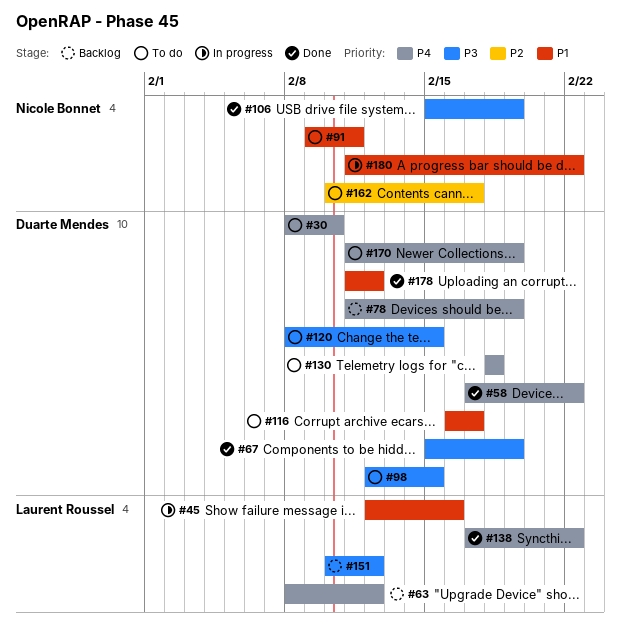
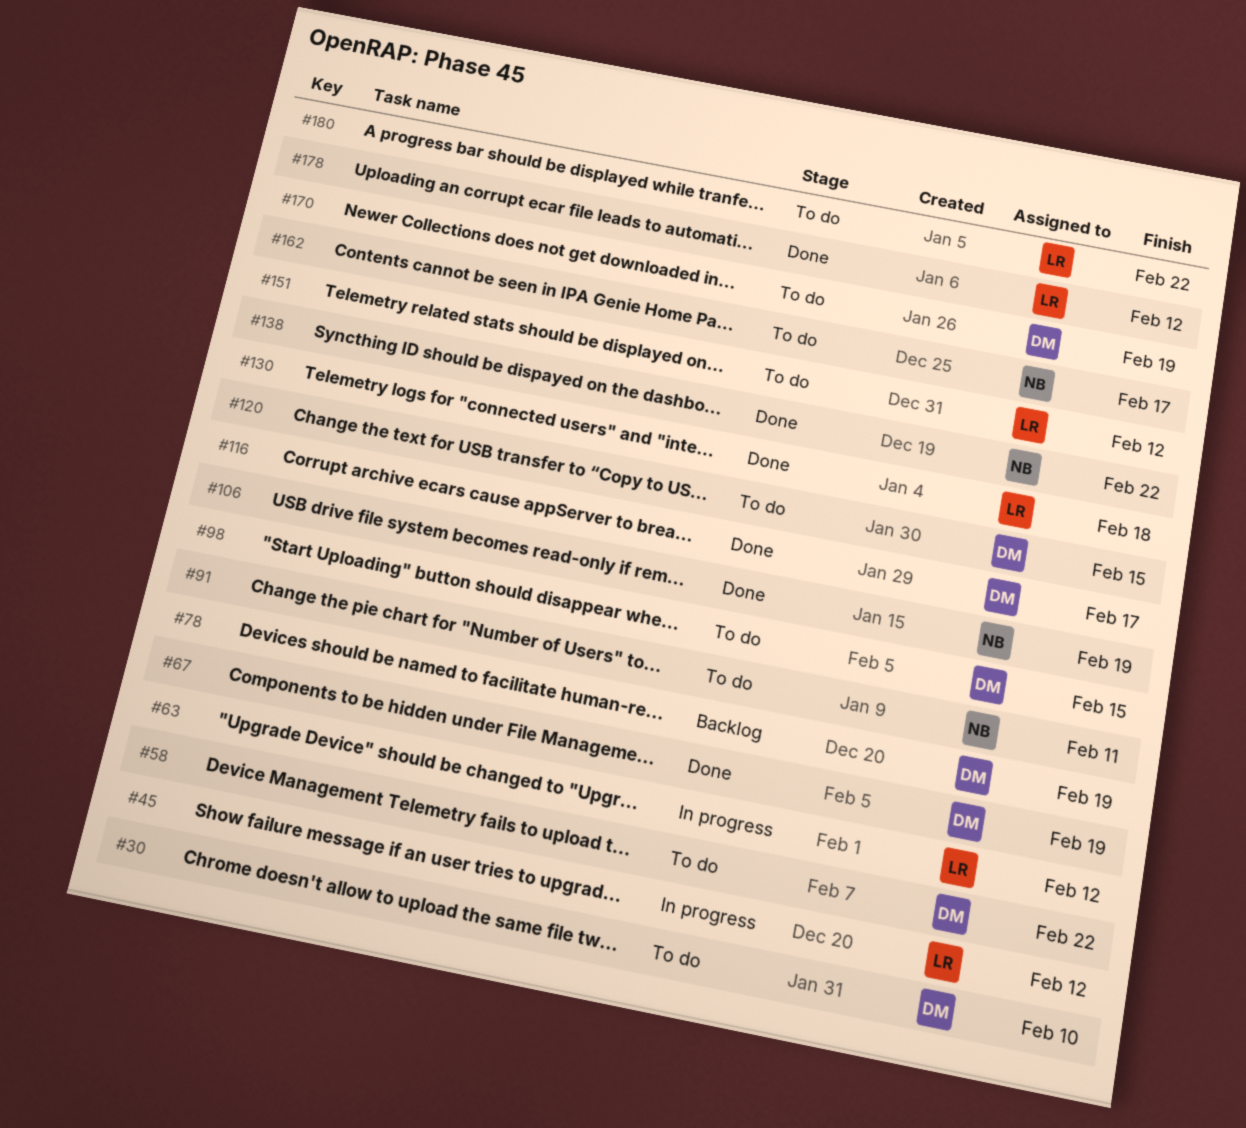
#45, due: Feb 16 -> Feb 12
#58, status: Done -> To do
#63, status: Backlog -> In progress
#116, status: To do -> Done
#130, status: To do -> Done
#130, owner: Duarte Mendes -> Laurent Roussel
#138, owner: Laurent Roussel -> Nicole Bonnet
#151, status: Backlog -> To do
#178, owner: Duarte Mendes -> Laurent Roussel
#180, status: In progress -> To do
#180, owner: Nicole Bonnet -> Laurent Roussel

